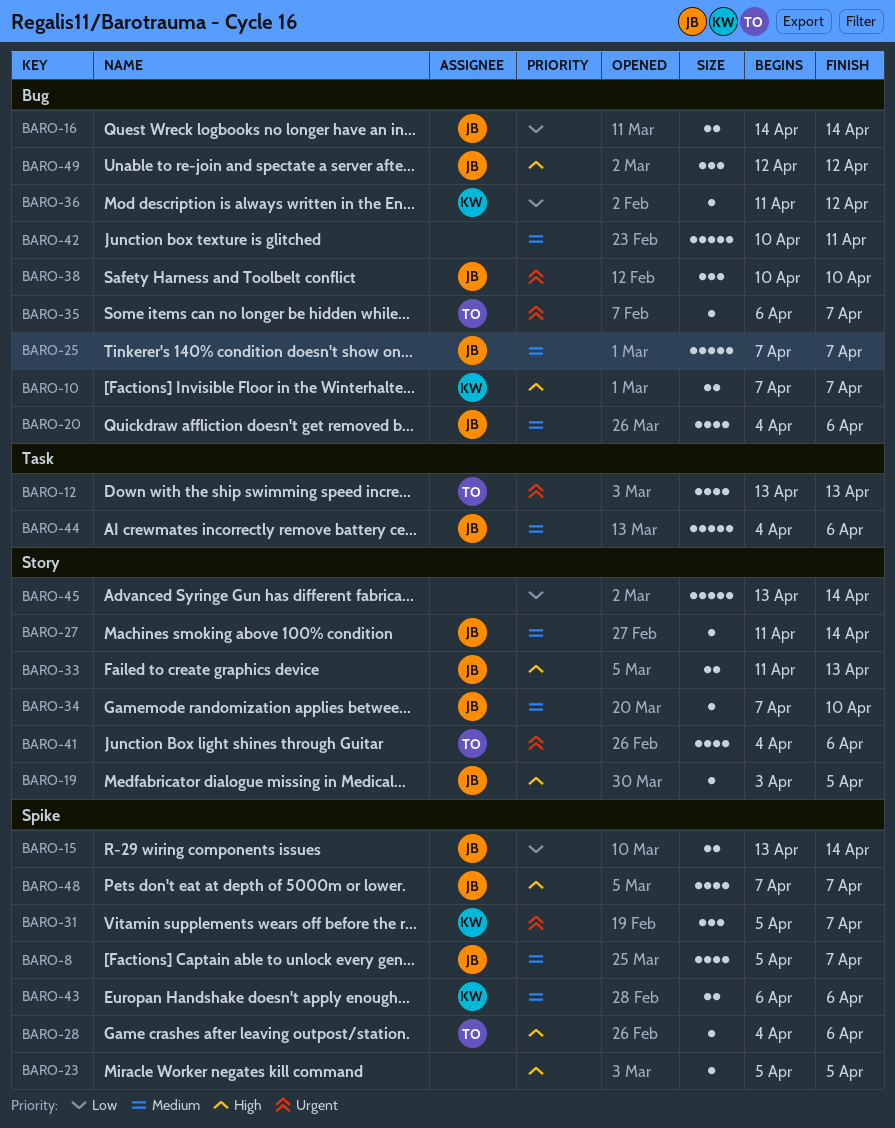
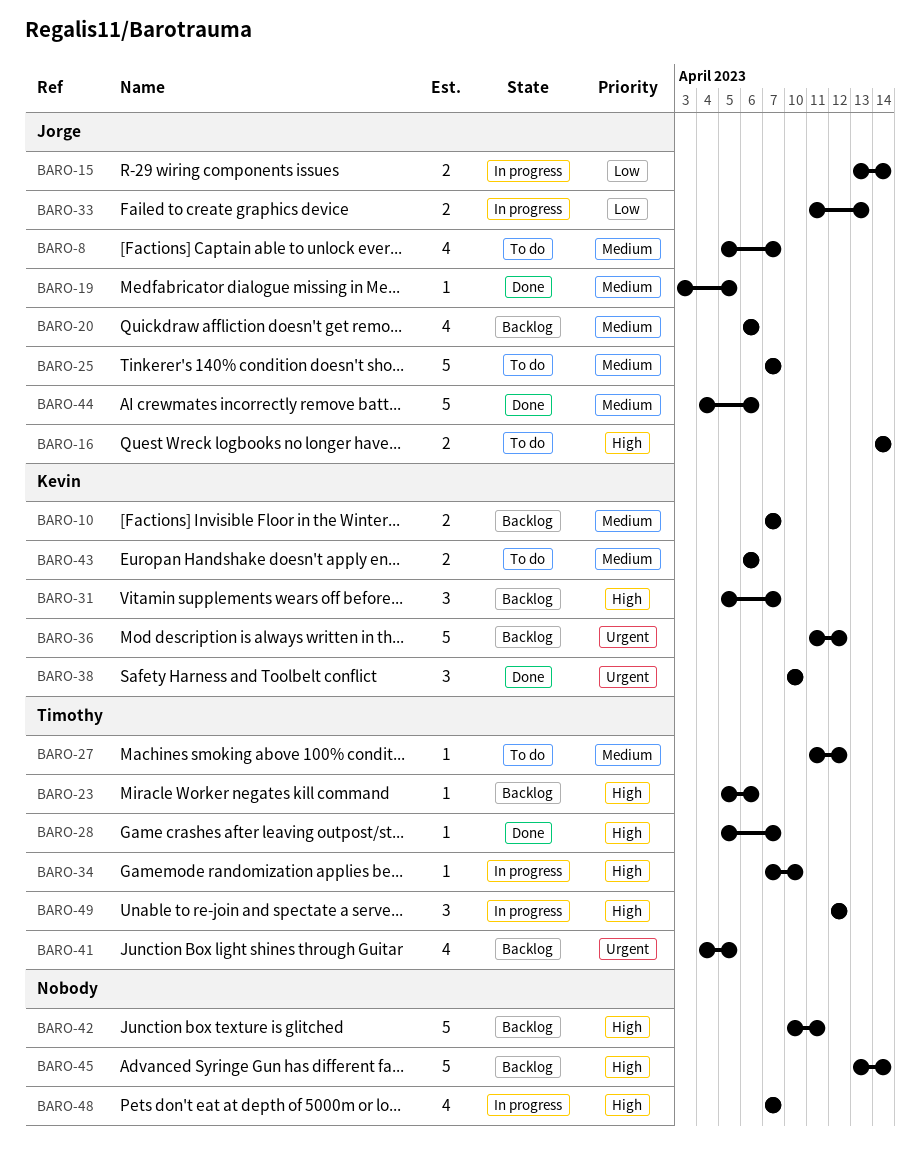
BARO-10, priority: High -> Medium
BARO-12: present -> none
BARO-16, priority: Low -> High
BARO-19, priority: High -> Medium
BARO-20, start: Apr 4 -> Apr 6
BARO-23, owner: none -> Timothy
BARO-23, due: Apr 5 -> Apr 6
BARO-27, owner: Jorge -> Timothy
BARO-27, due: Apr 14 -> Apr 12
BARO-28, start: Apr 4 -> Apr 5
BARO-28, due: Apr 6 -> Apr 7
BARO-31, priority: Urgent -> High
BARO-33, priority: High -> Low
BARO-34, owner: Jorge -> Timothy
BARO-34, priority: Medium -> High
BARO-35: present -> none
BARO-36, priority: Low -> Urgent
BARO-36, estimate: 1 -> 5
BARO-38, owner: Jorge -> Kevin
BARO-41, due: Apr 6 -> Apr 5
BARO-42, priority: Medium -> High
BARO-45, priority: Low -> High
BARO-48, owner: Jorge -> none
BARO-49, owner: Jorge -> Timothy

